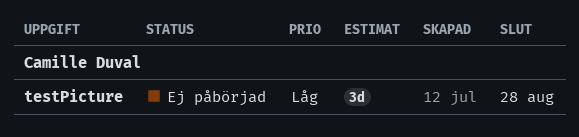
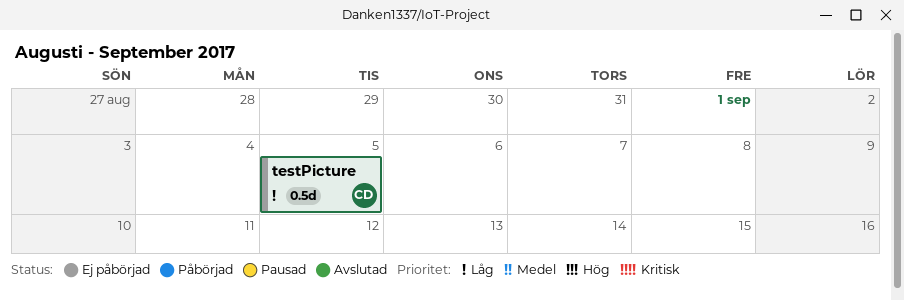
testPicture, estimate: 3d -> 0.5d
testPicture, due: Aug 28 -> Sep 5

